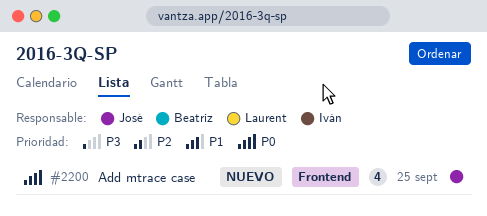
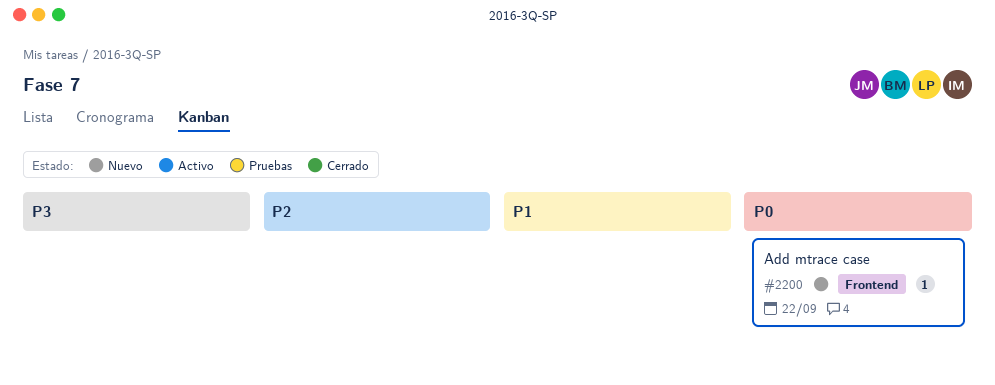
#2200, estimate: 4 -> 1
#2200, due: Sep 25 -> Sep 22

